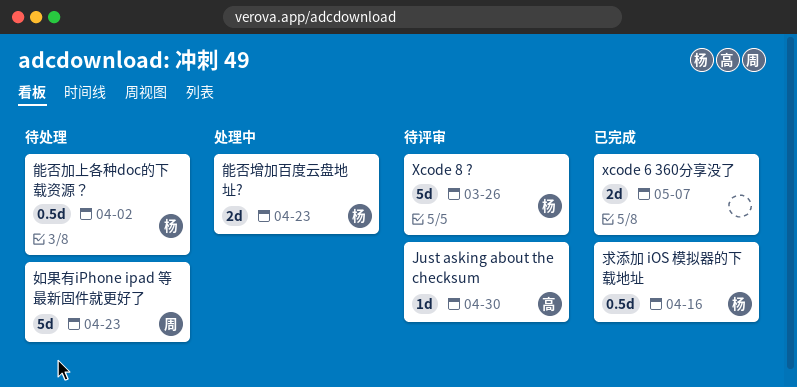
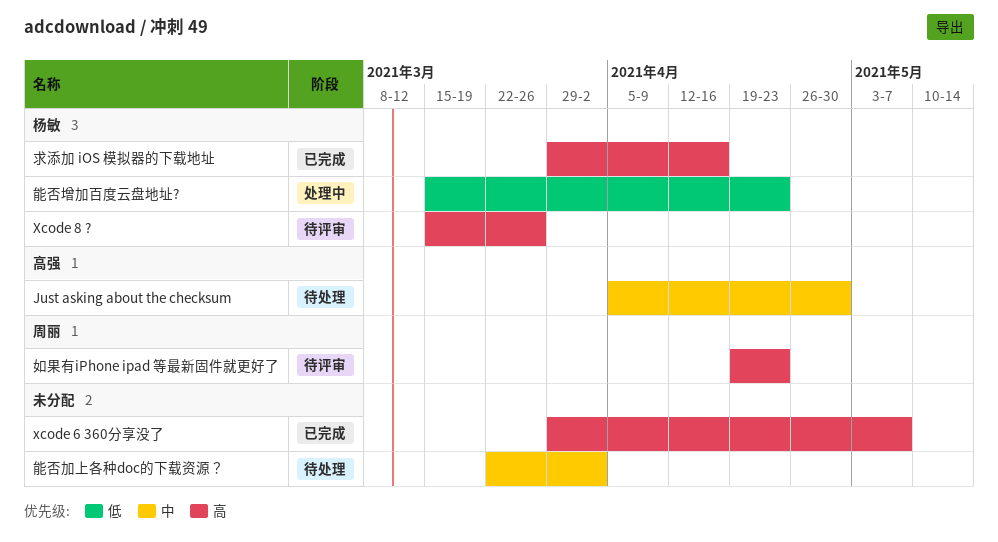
Just asking about the checksum, status: 待评审 -> 待处理
如果有iPhone ipad 等最新固件就更好了, status: 待处理 -> 待评审
能否加上各种doc的下载资源？, owner: 杨敏 -> none

